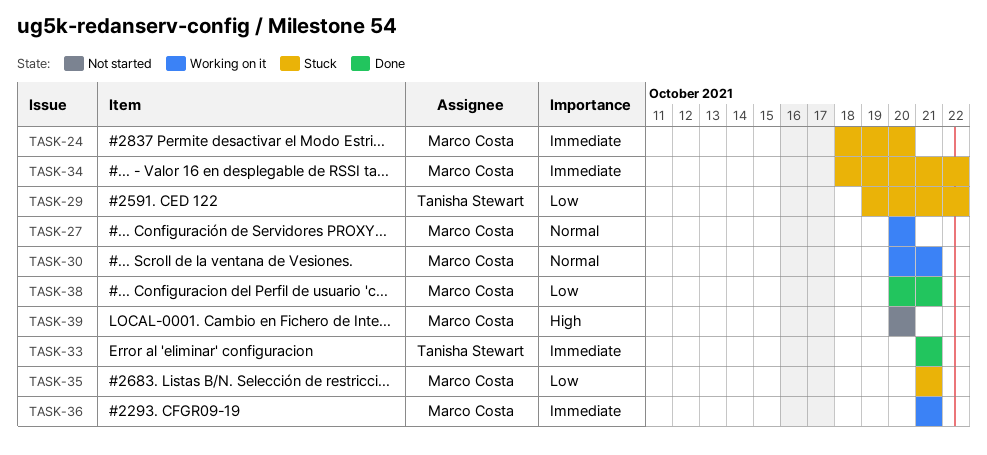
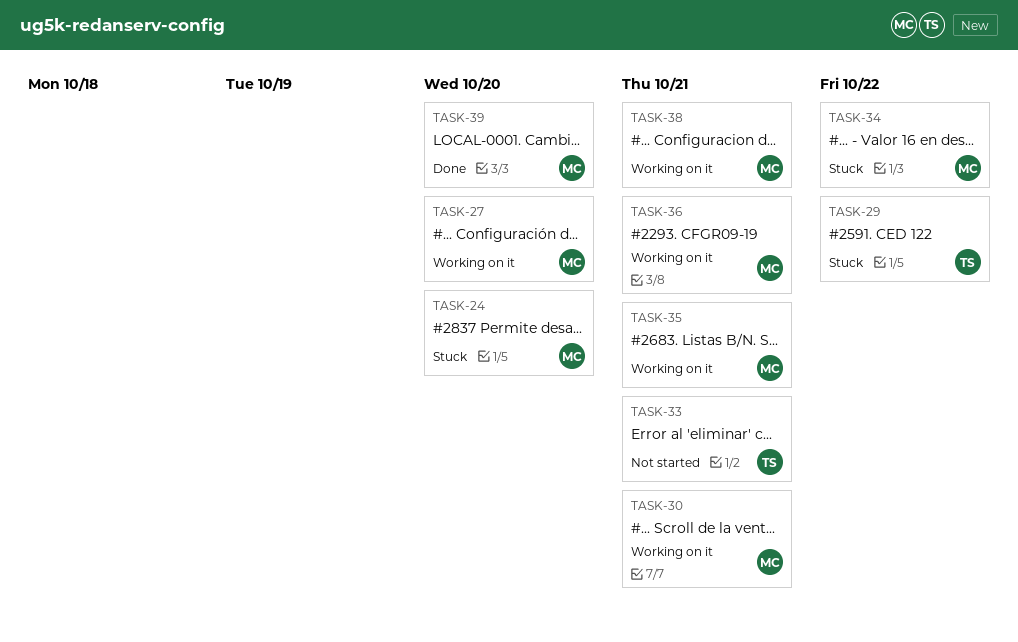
TASK-33, status: Done -> Not started
TASK-35, status: Stuck -> Working on it
TASK-38, status: Done -> Working on it
TASK-39, status: Not started -> Done

